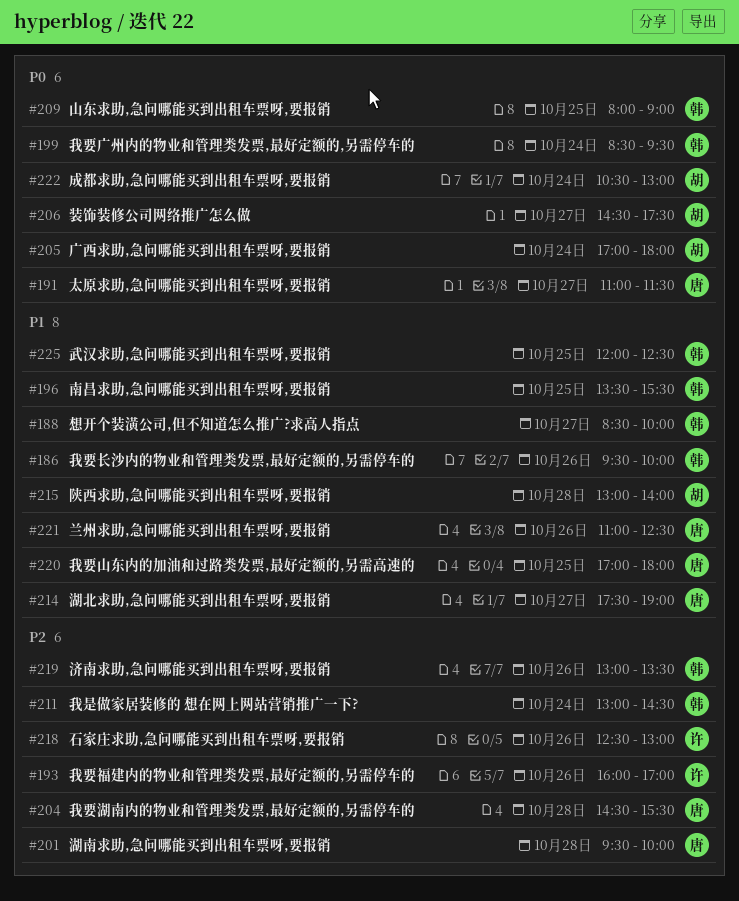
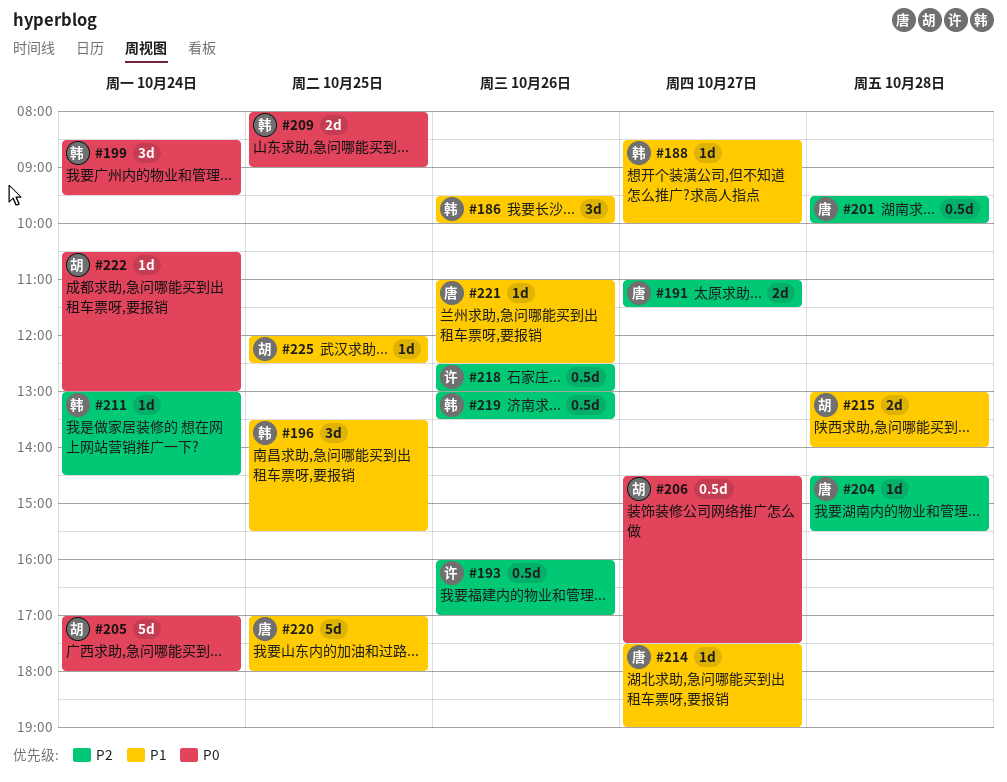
#191, priority: P0 -> P2
#225, owner: 韩 -> 胡

